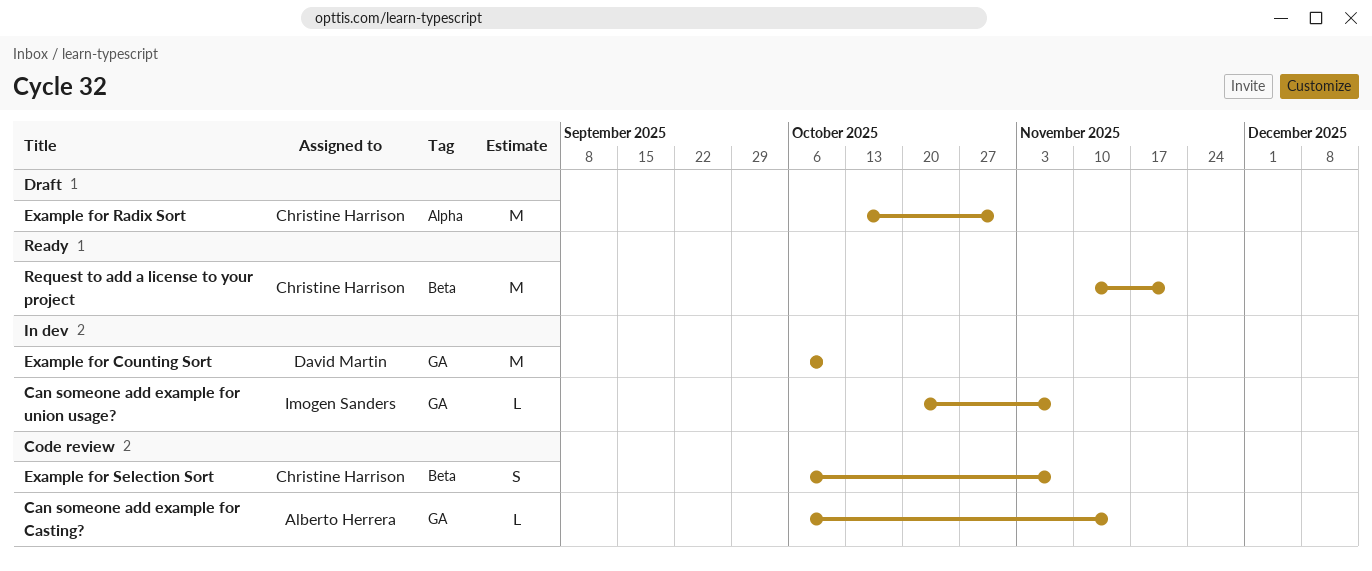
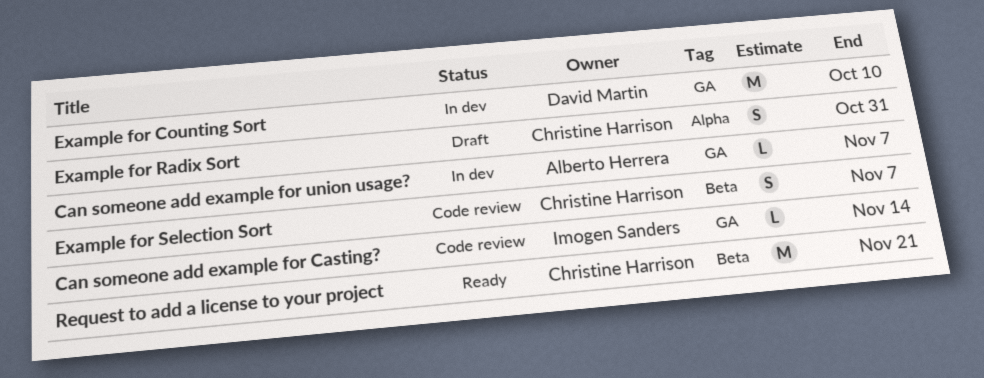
Can someone add example for Casting?, owner: Alberto Herrera -> Imogen Sanders
Can someone add example for union usage?, owner: Imogen Sanders -> Alberto Herrera
Example for Radix Sort, estimate: M -> S

